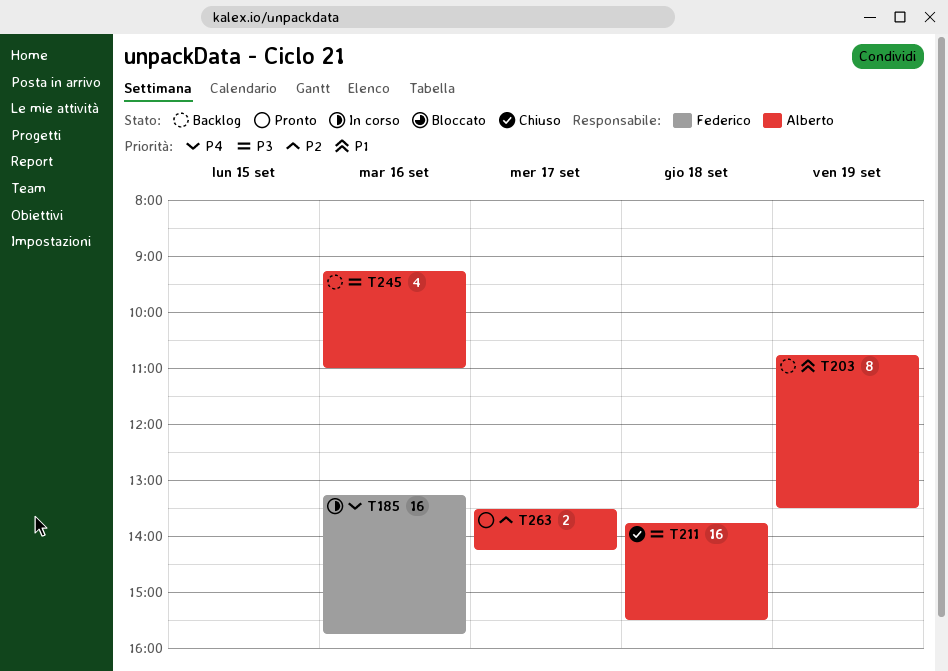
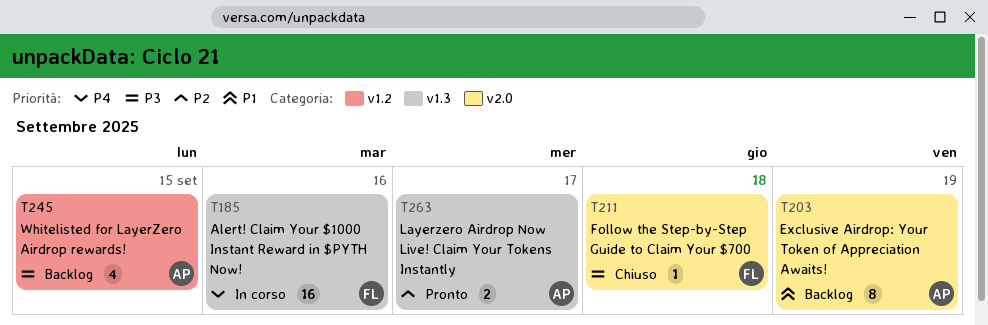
T211, owner: Alberto -> Federico
T211, estimate: 16 -> 1
T245, day: Sep 16 -> Sep 15

